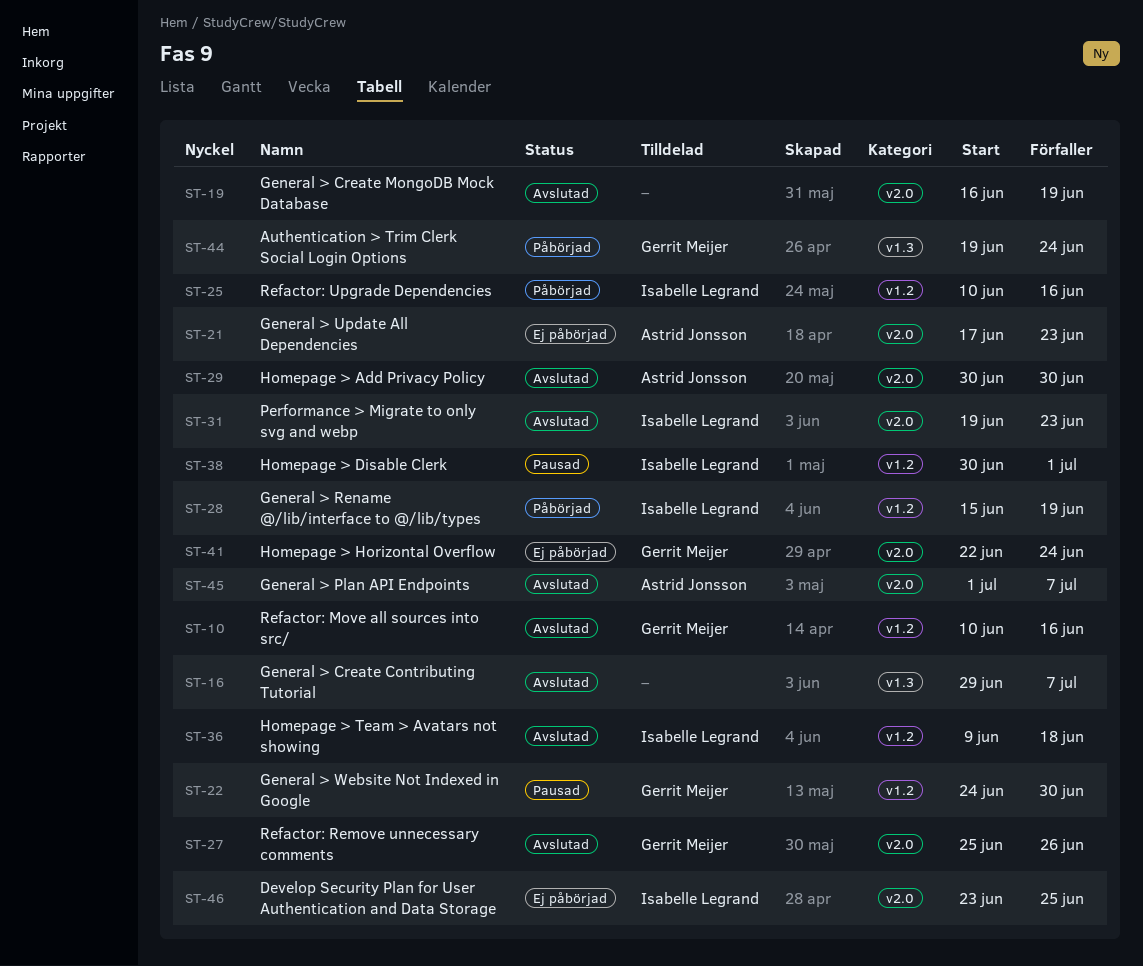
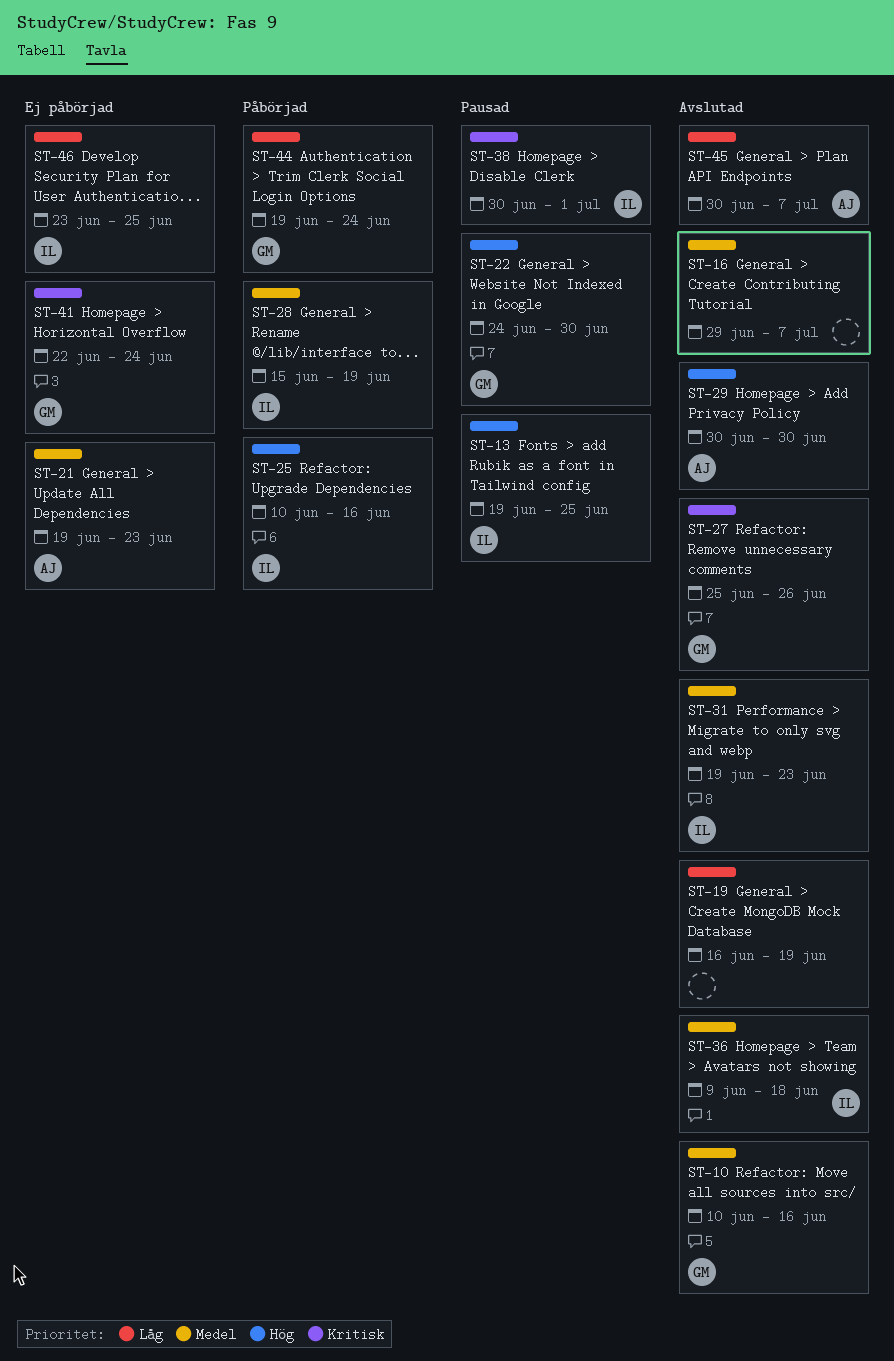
ST-13: none -> present
ST-21, start: Jun 17 -> Jun 19
ST-45, start: Jul 1 -> Jun 30

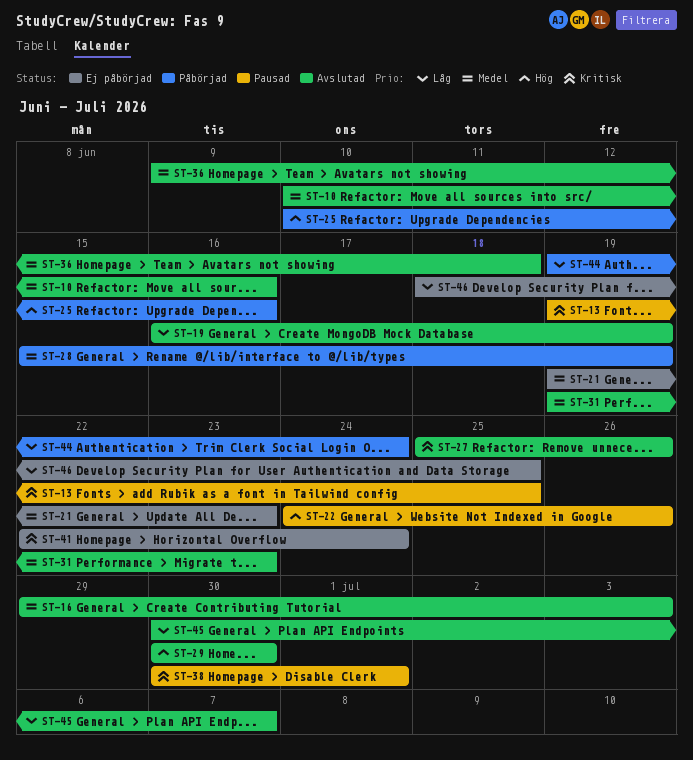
ST-13, priority: Hög -> Kritisk
ST-16, due: Jul 7 -> Jul 3
ST-22, due: Jun 30 -> Jun 26
ST-46, start: Jun 23 -> Jun 18

